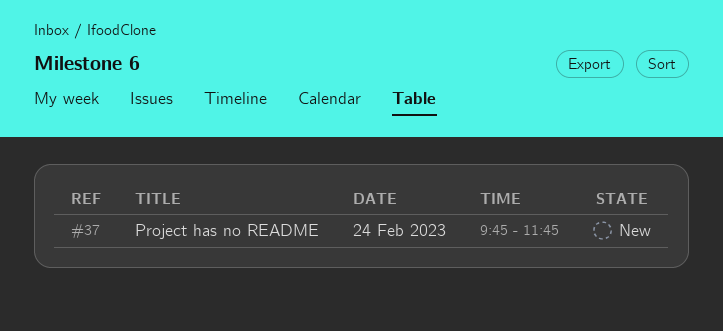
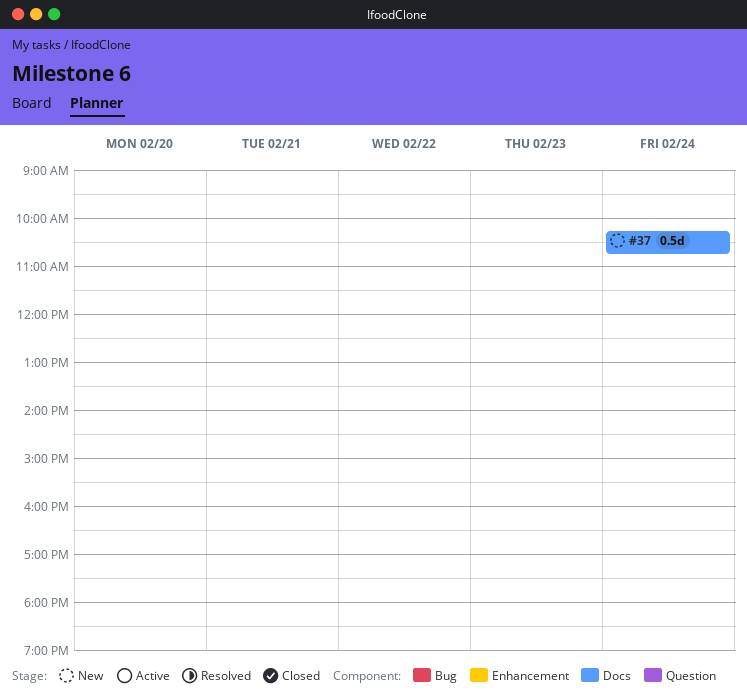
#37, begins: 09:45 -> 10:15
#37, ends: 11:45 -> 10:45

